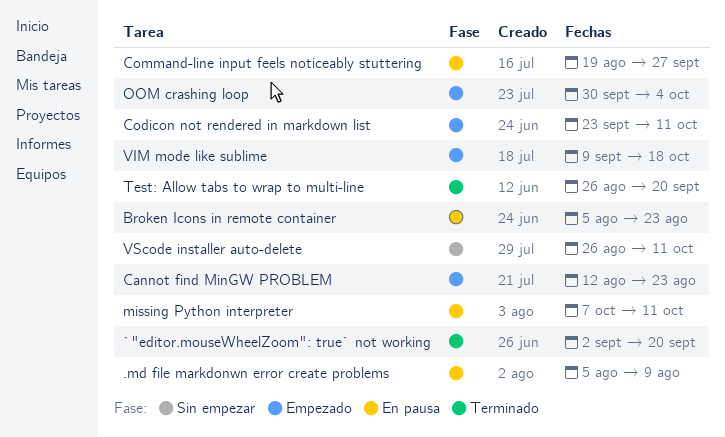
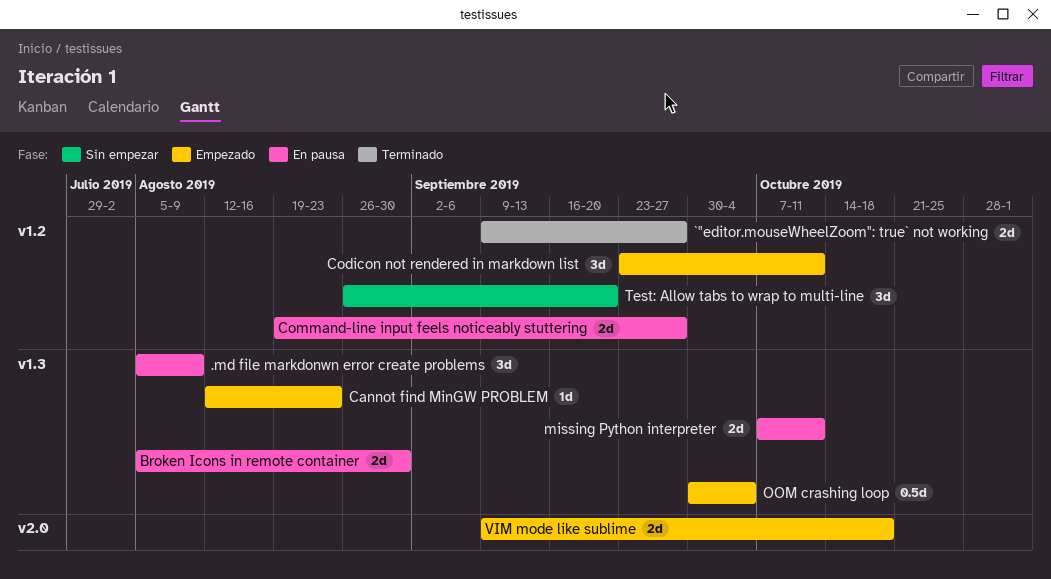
`"editor.mouseWheelZoom": true` not working, start: Sep 2 -> Sep 9
`"editor.mouseWheelZoom": true` not working, due: Sep 20 -> Sep 27
Broken Icons in remote container, due: Aug 23 -> Aug 30
Test: Allow tabs to wrap to multi-line, status: Terminado -> Sin empezar
VScode installer auto-delete: present -> none

